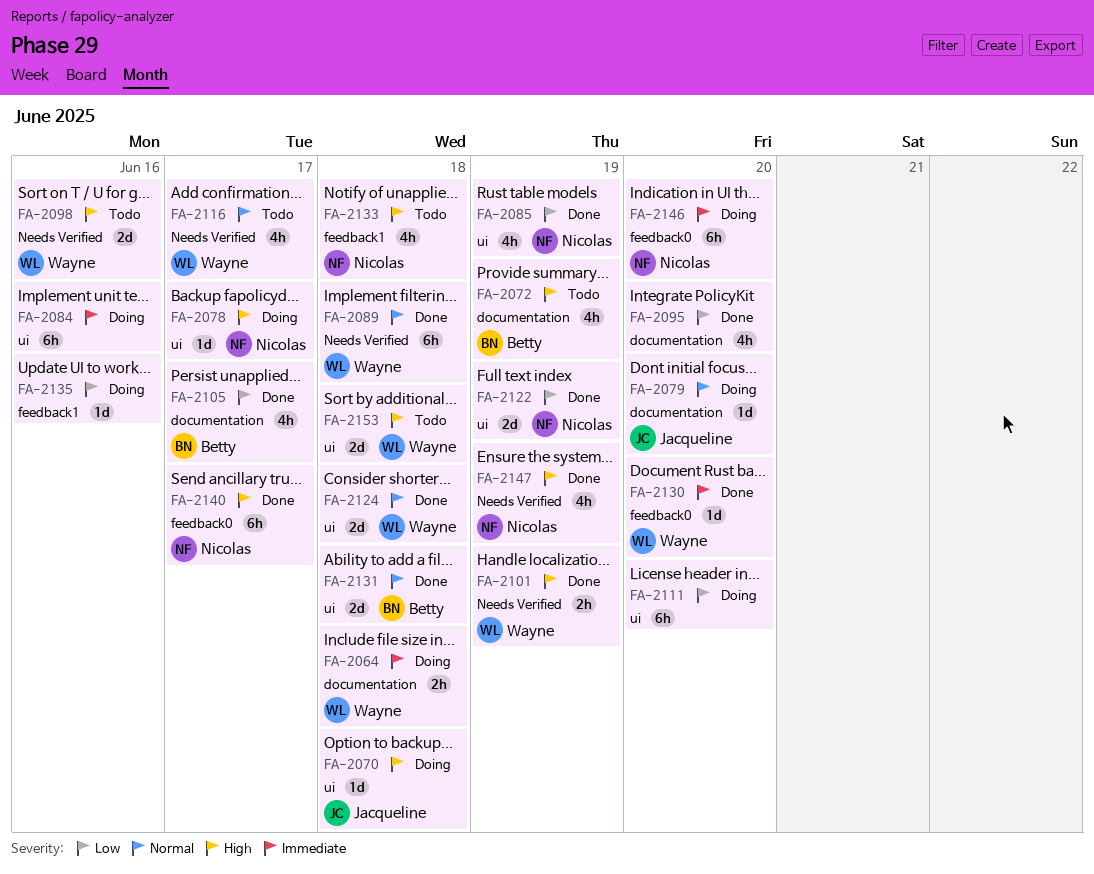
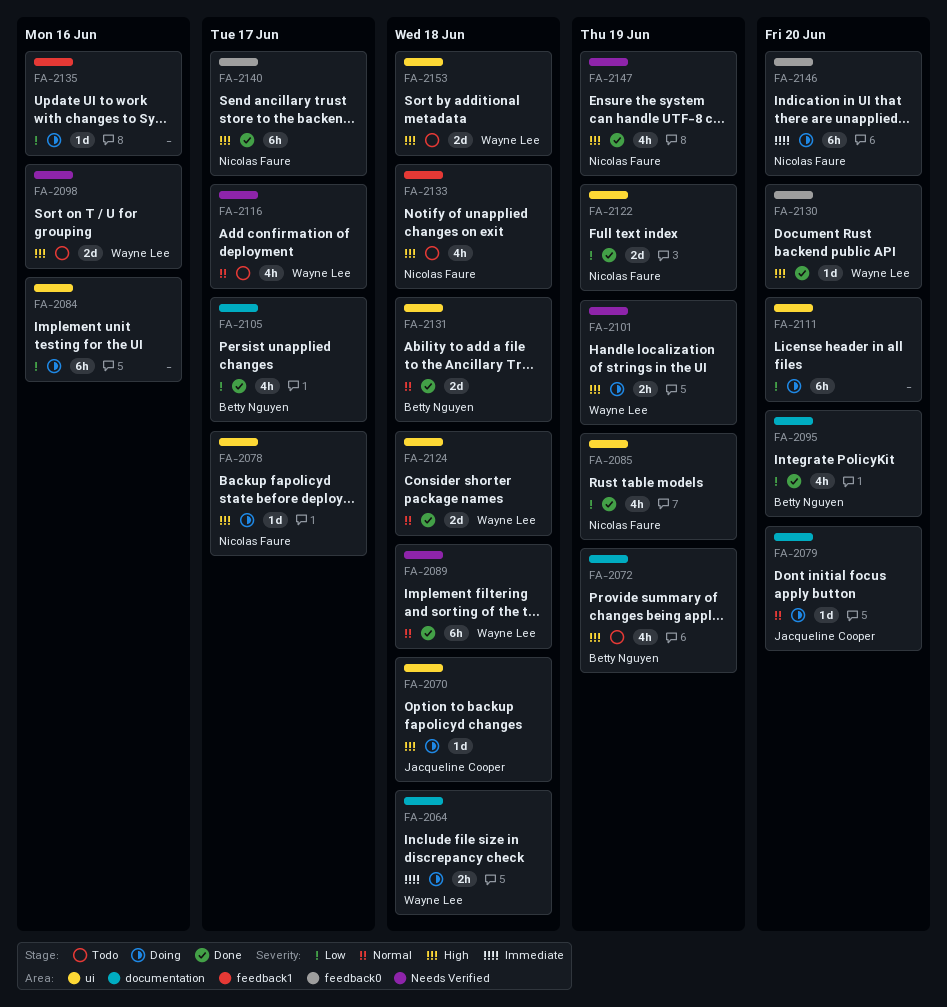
FA-2084, priority: Immediate -> Low
FA-2095, owner: none -> Betty Nguyen
FA-2101, status: Done -> Doing
FA-2130, priority: Immediate -> High

